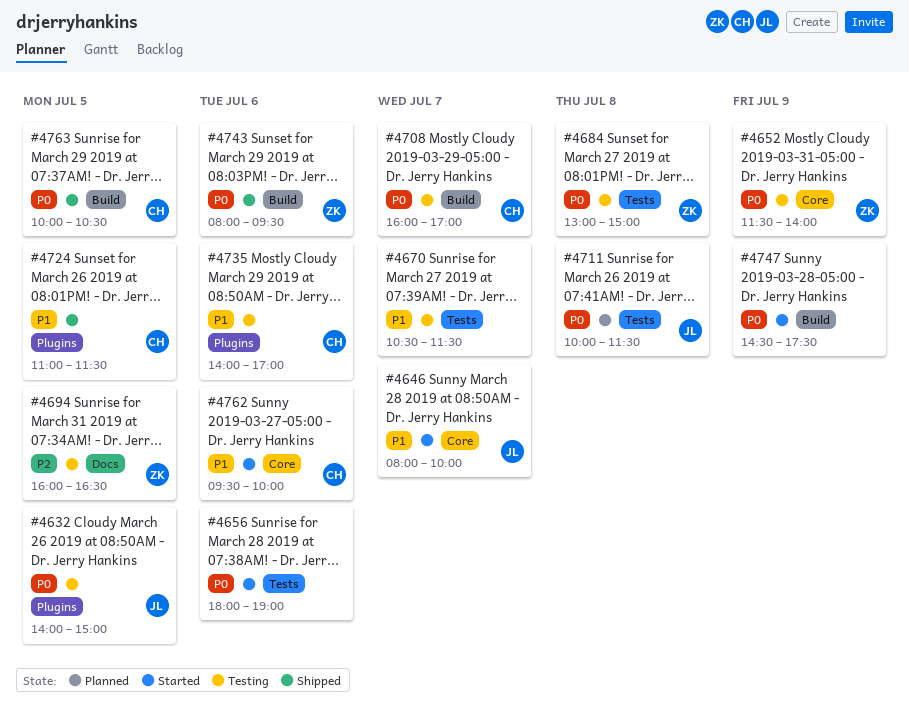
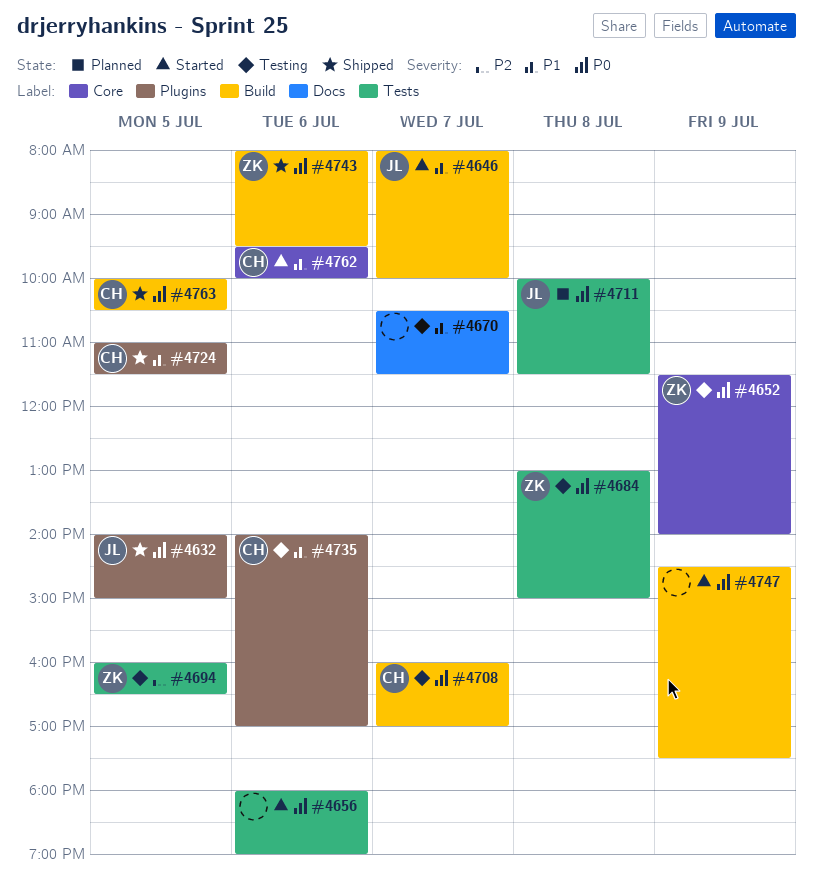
#4632, status: Testing -> Shipped
#4646, label: Core -> Build
#4670, label: Tests -> Docs
#4694, label: Docs -> Tests

